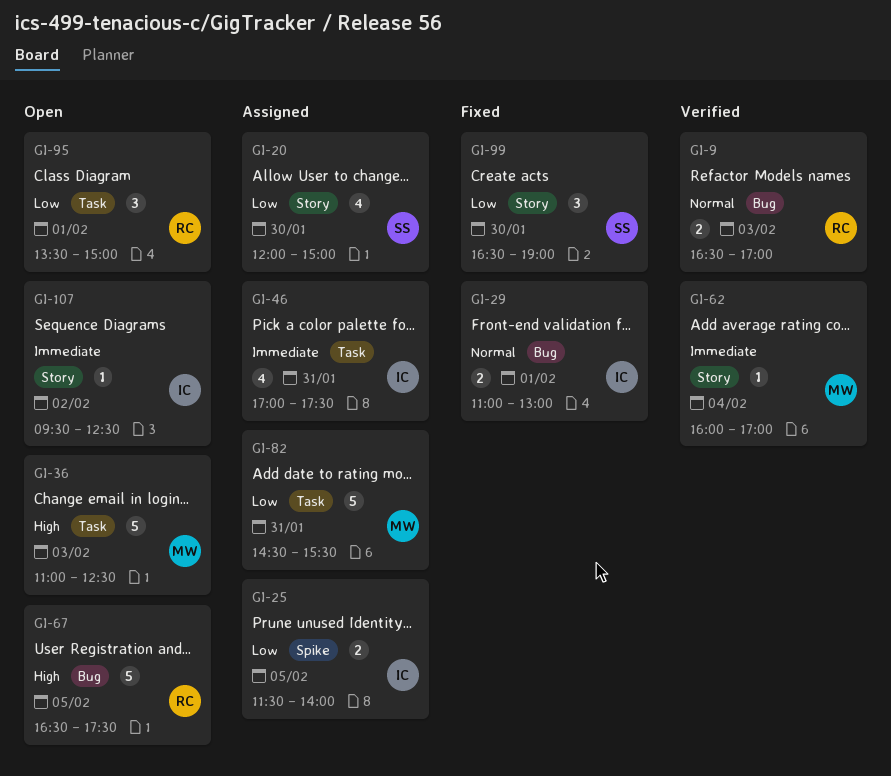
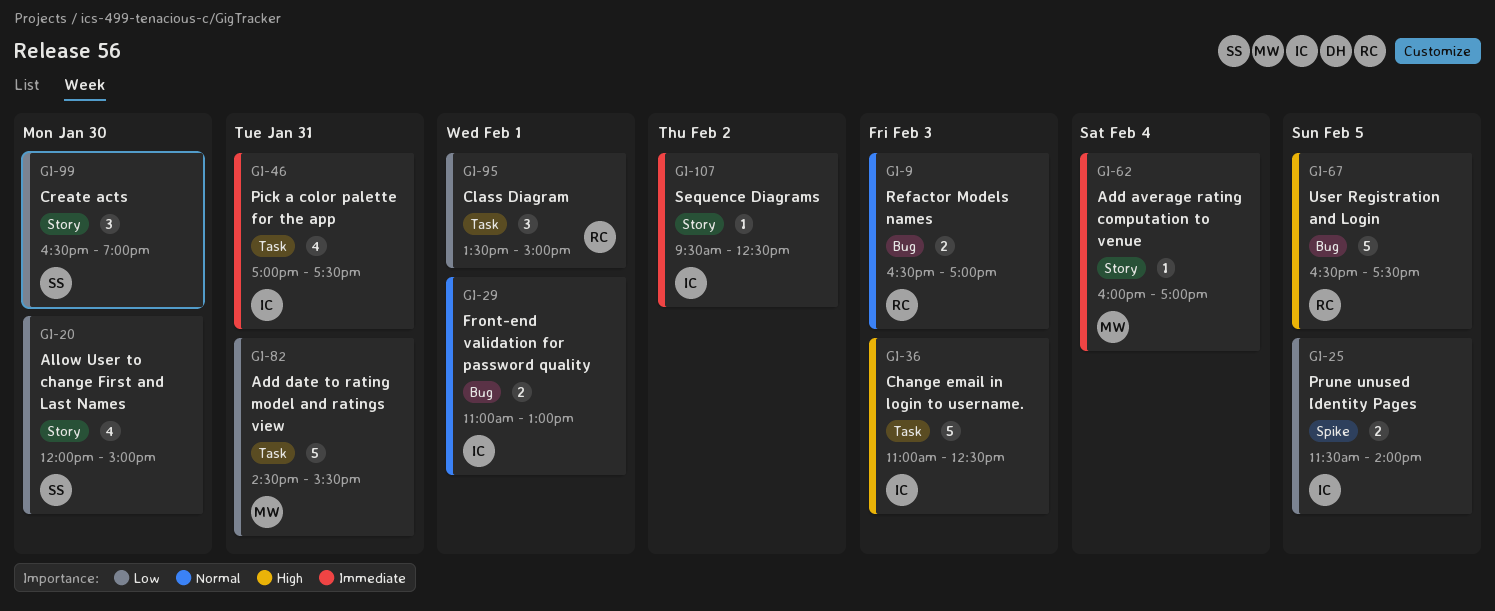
GI-36, owner: MW -> IC

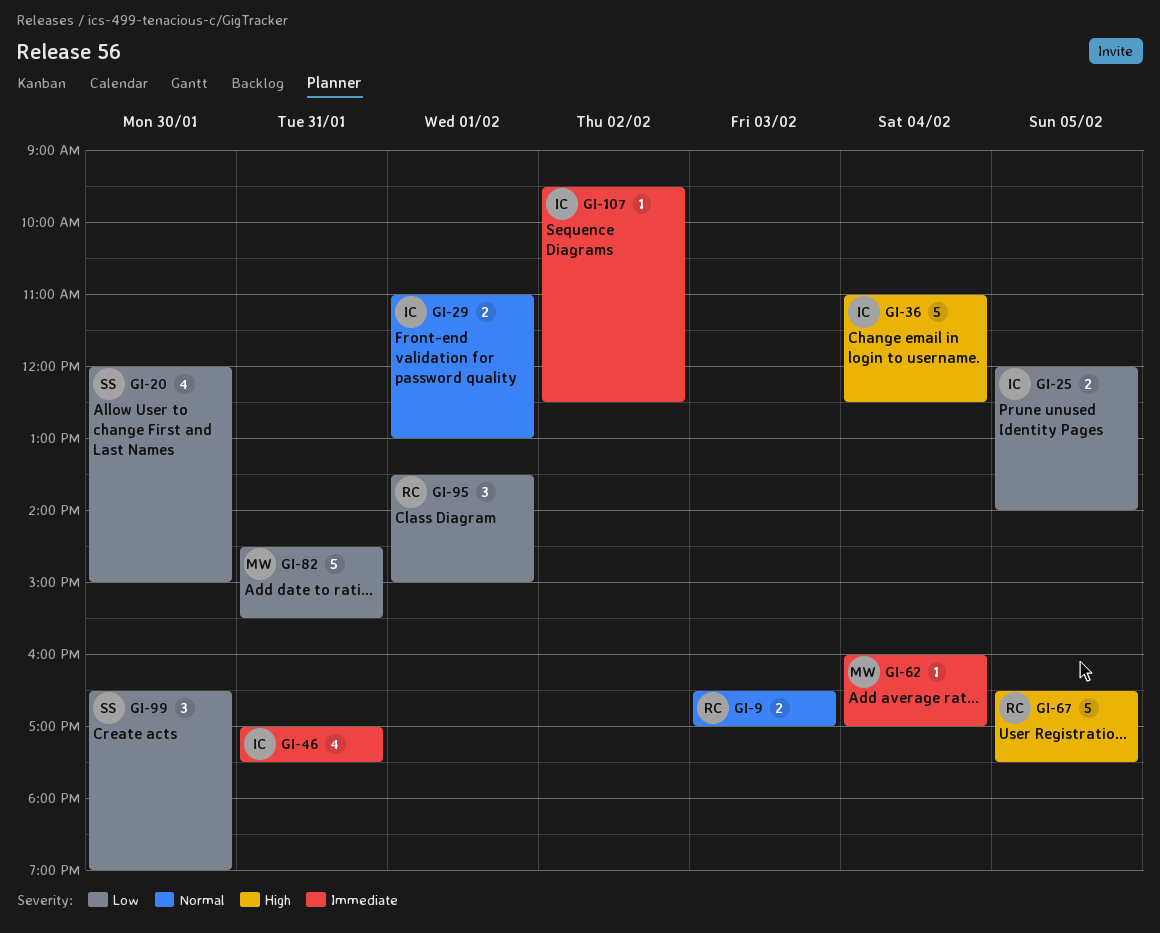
GI-25, begins: 11:30 -> 12:00
GI-36, day: Feb 3 -> Feb 4

